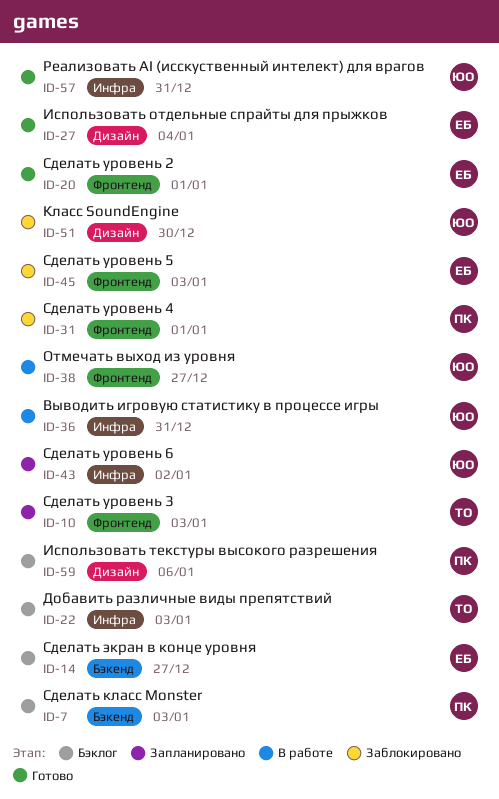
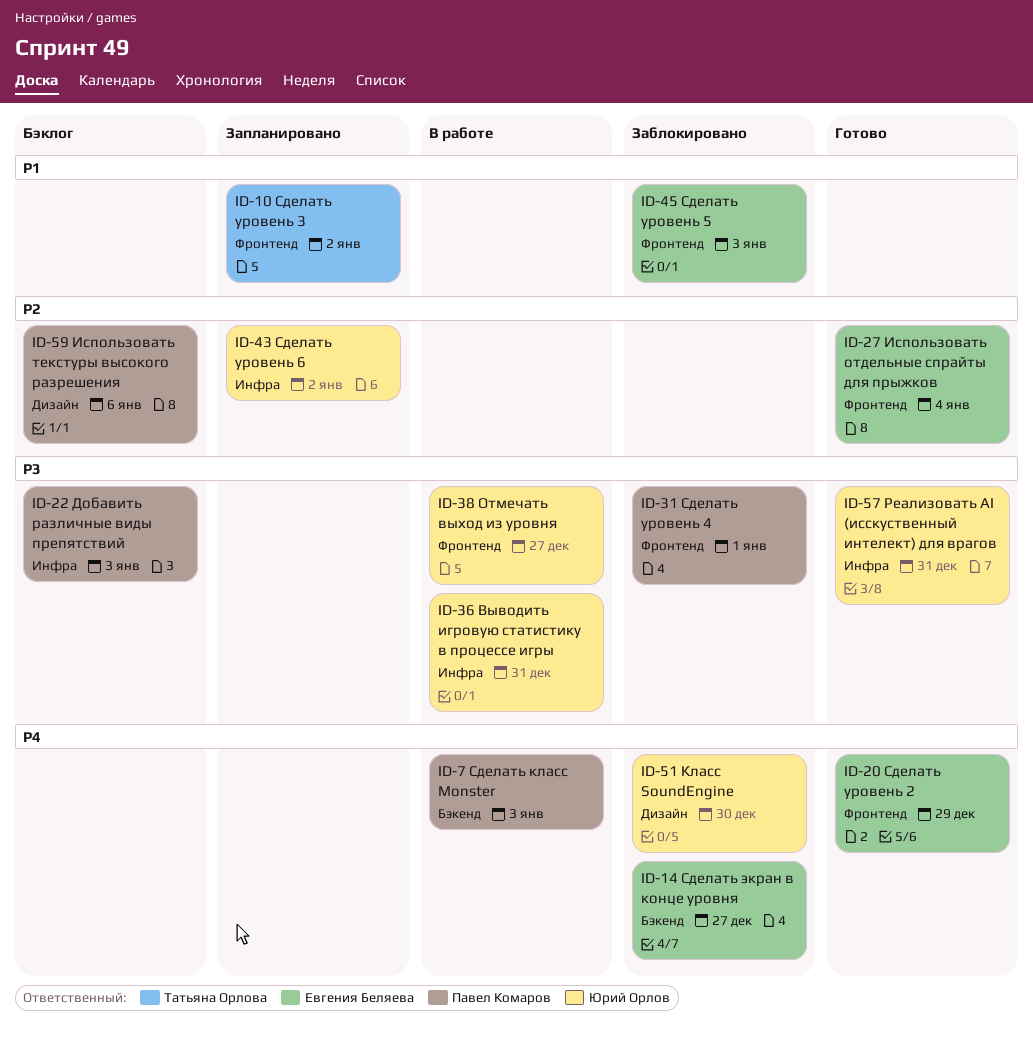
ID-7, status: Бэклог -> В работе
ID-10, due: Jan 3 -> Jan 2
ID-14, status: Бэклог -> Заблокировано
ID-20, due: Jan 1 -> Dec 29
ID-22, owner: Татьяна Орлова -> Павел Комаров
ID-27, label: Дизайн -> Фронтенд

